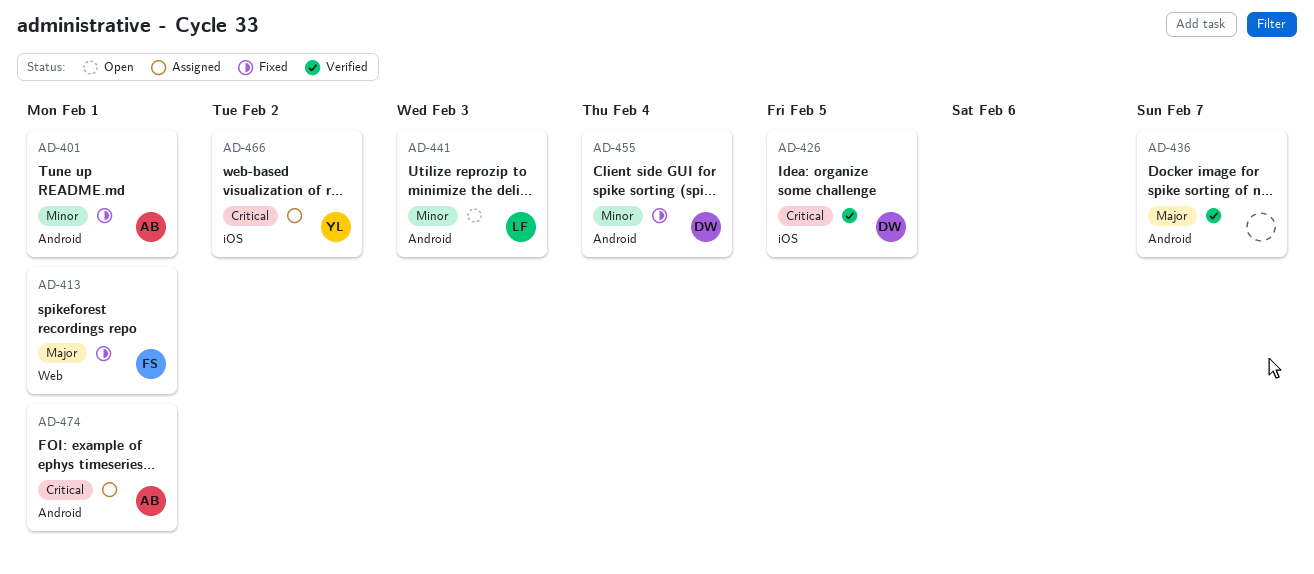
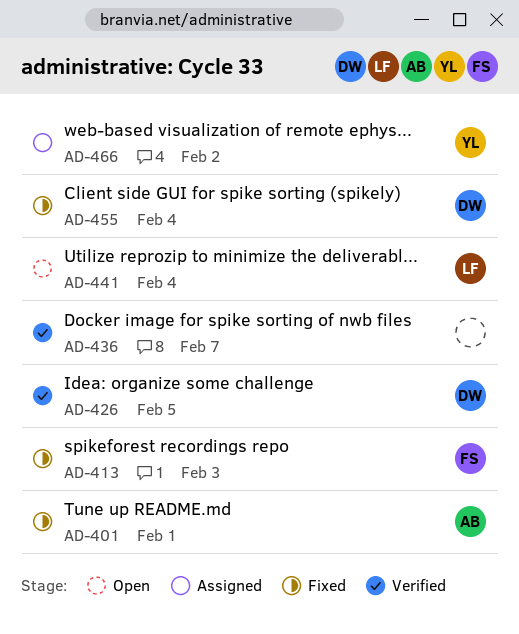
AD-413, due: Feb 1 -> Feb 3
AD-441, due: Feb 3 -> Feb 4
AD-474: present -> none

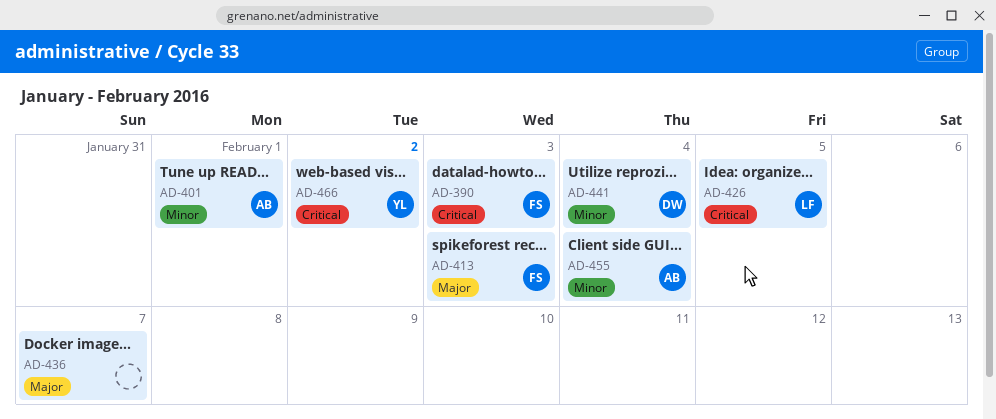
AD-390: none -> present
AD-426, owner: DW -> LF
AD-441, owner: LF -> DW
AD-455, owner: DW -> AB

